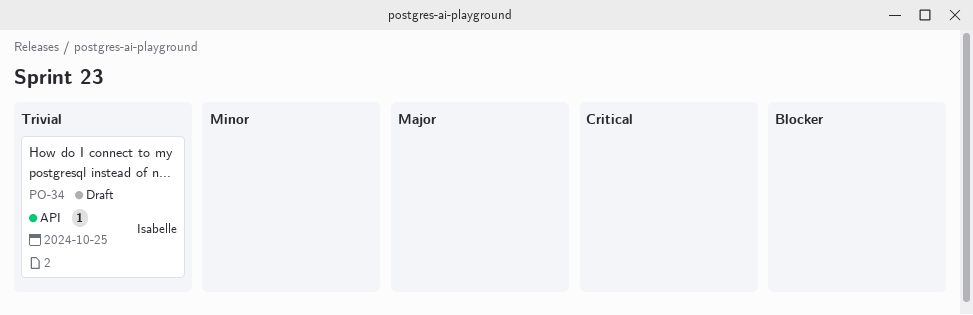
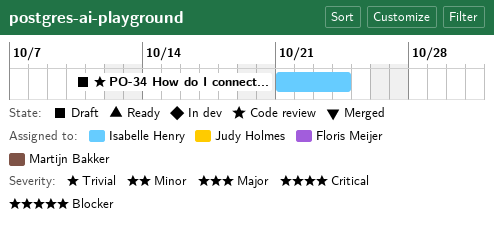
PO-34, due: Oct 25 -> Oct 24

